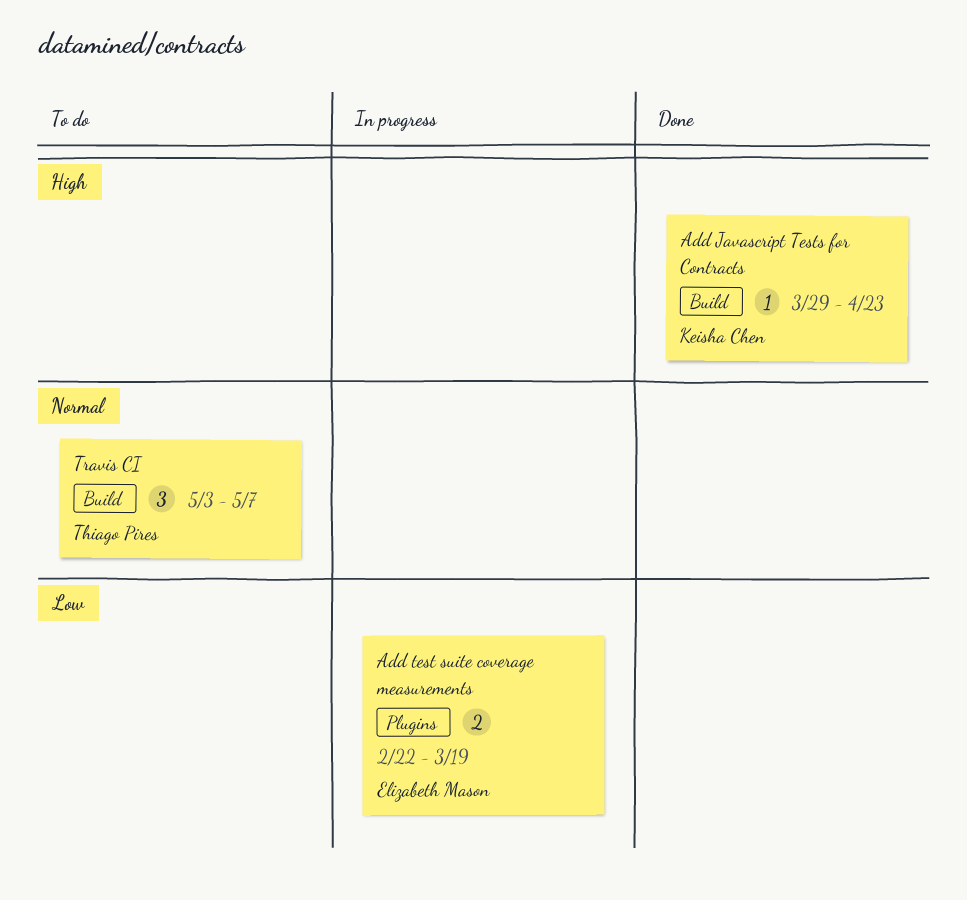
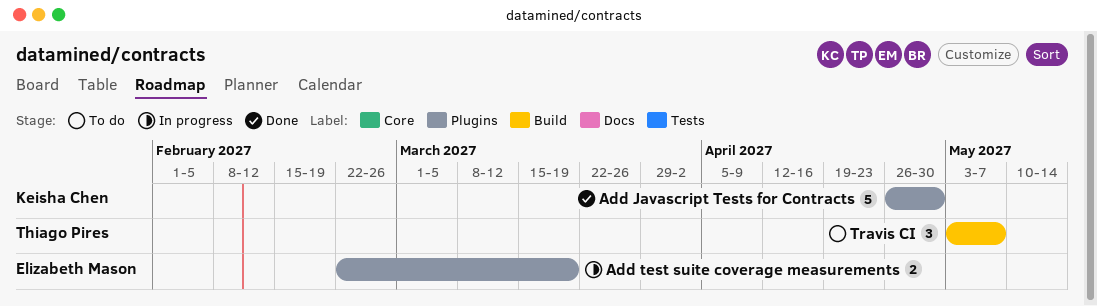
Add Javascript Tests for Contracts, label: Build -> Plugins
Add Javascript Tests for Contracts, estimate: 1 -> 5
Add Javascript Tests for Contracts, start: Mar 29 -> Apr 26
Add Javascript Tests for Contracts, due: Apr 23 -> Apr 30

